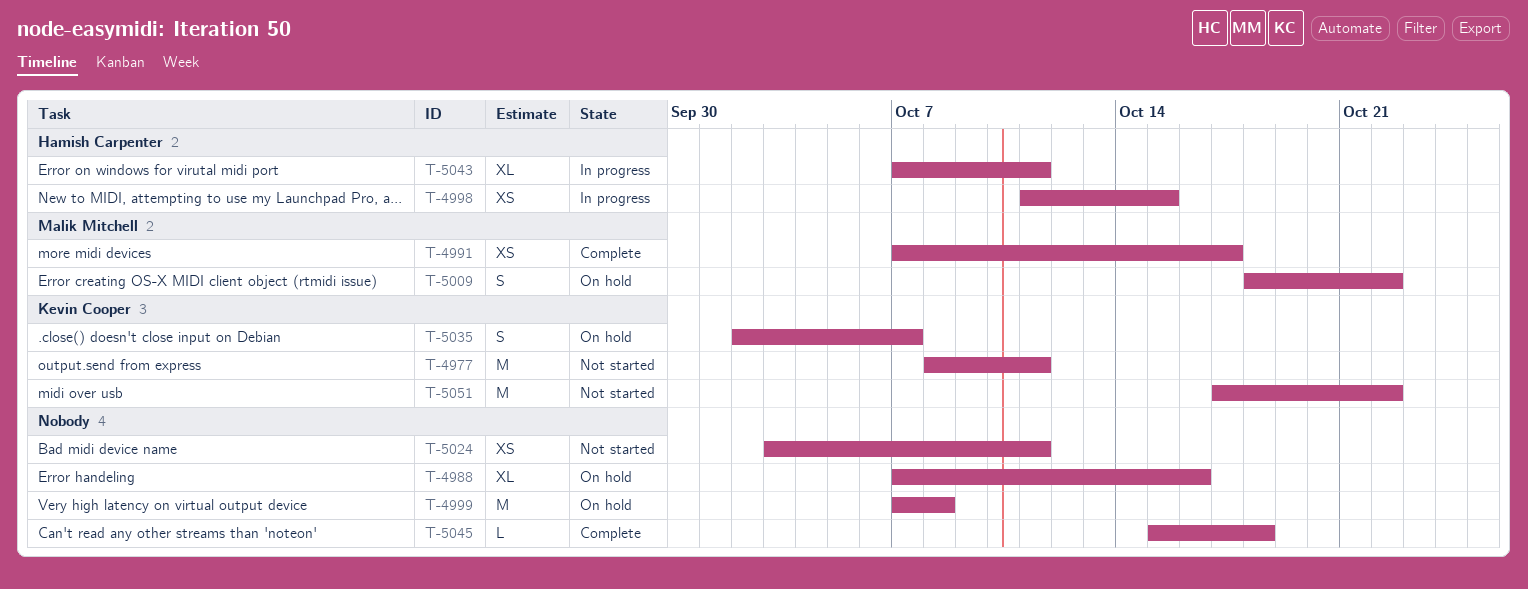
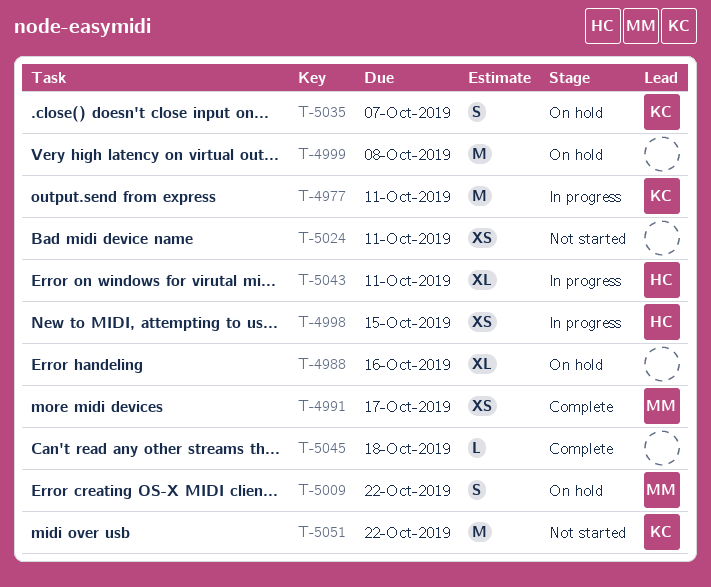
T-4977, status: Not started -> In progress

